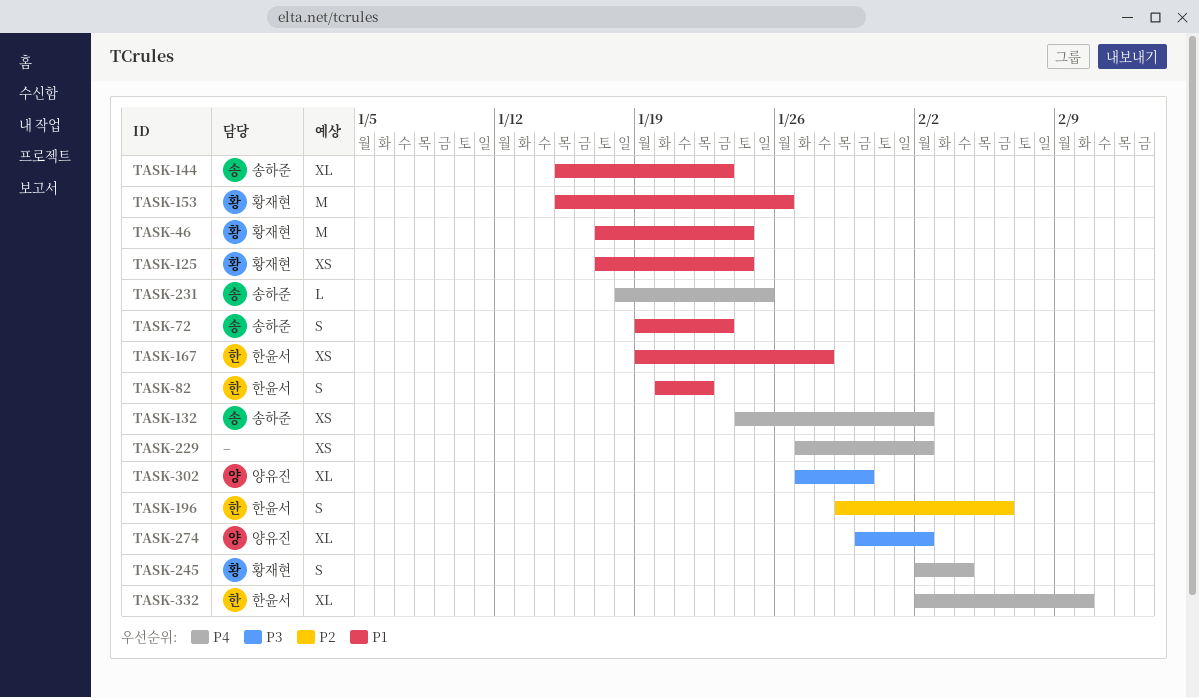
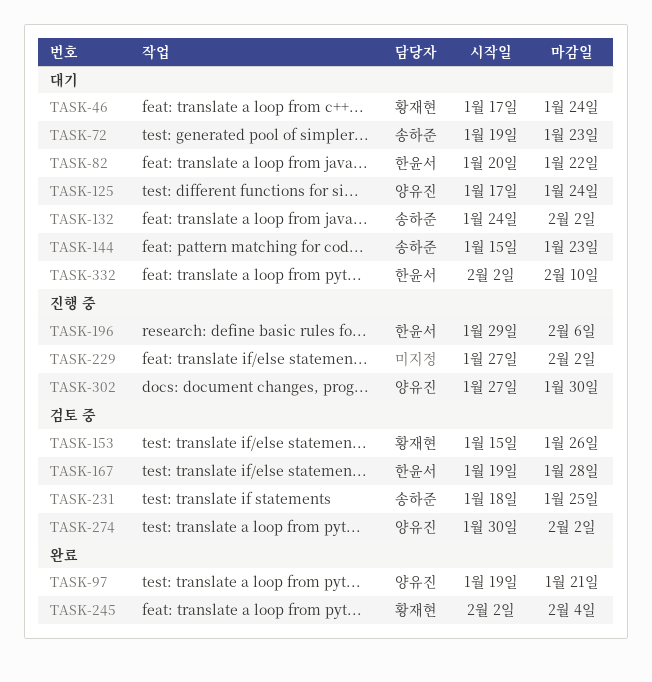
TASK-97: none -> present
TASK-125, owner: 황재현 -> 양유진

